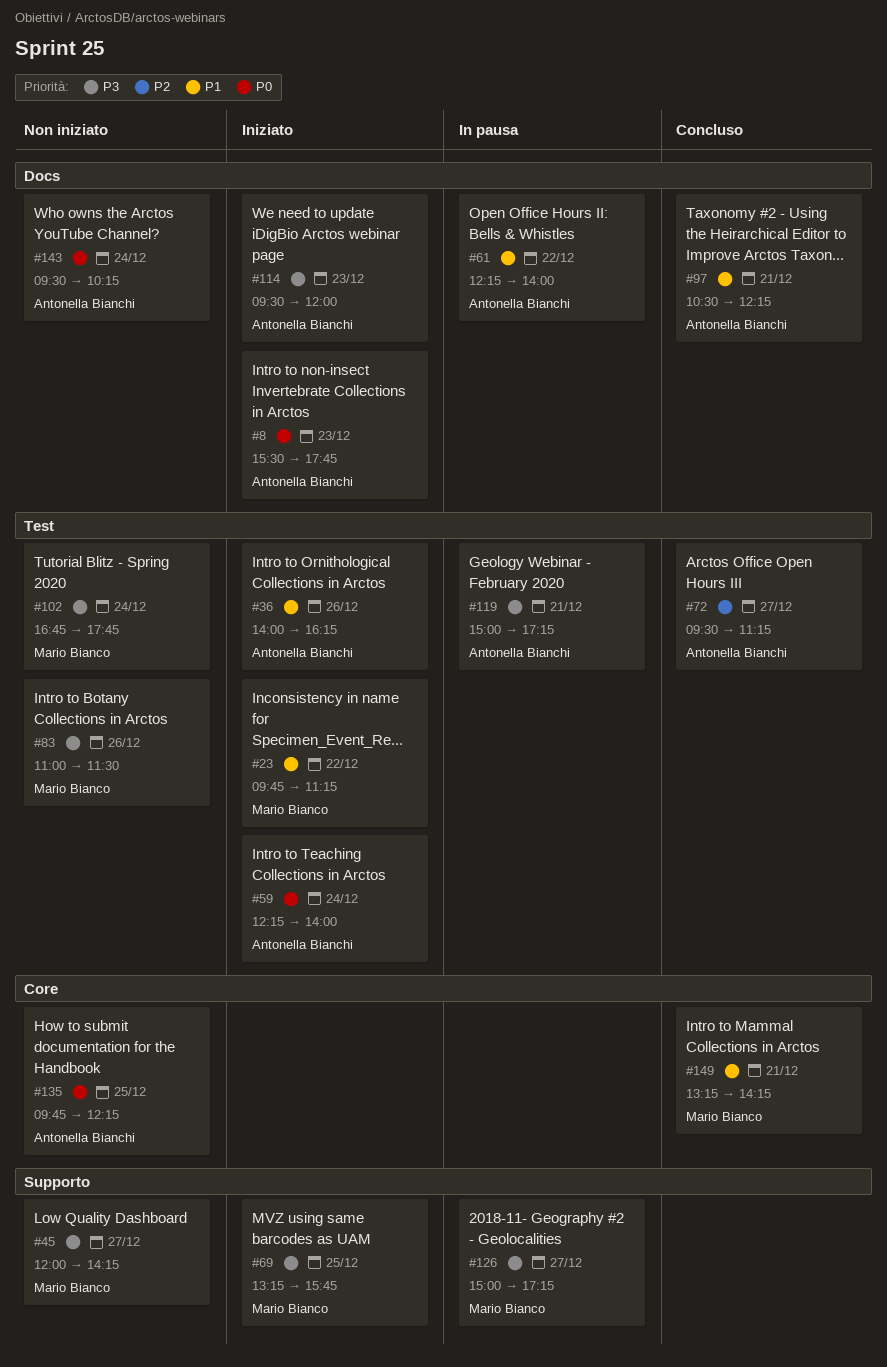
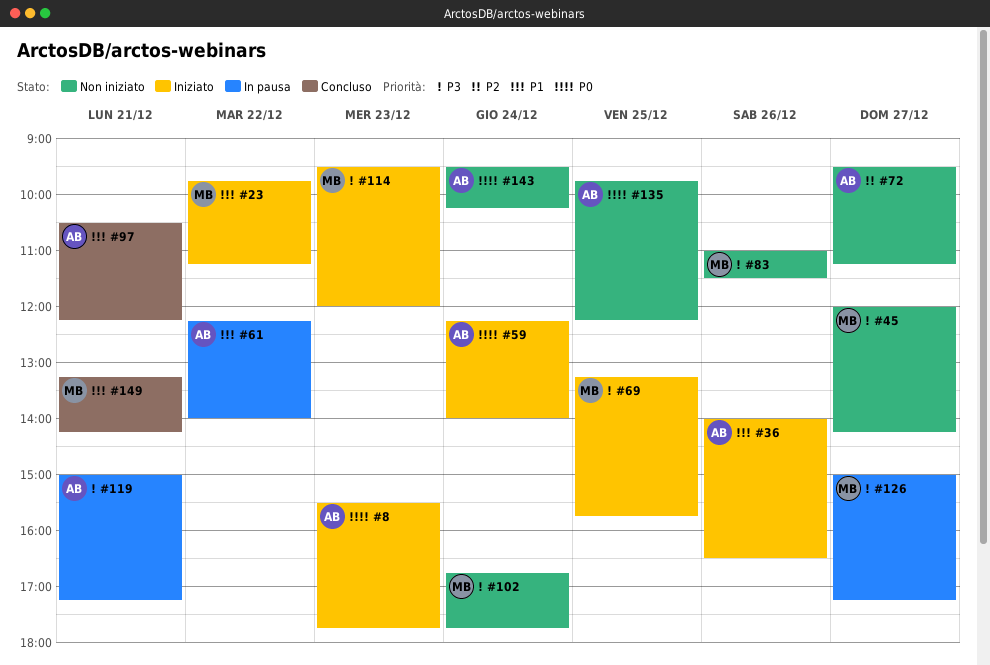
#36, ends: 16:15 -> 16:30
#72, status: Concluso -> Non iniziato
#114, owner: Antonella Bianchi -> Mario Bianco

